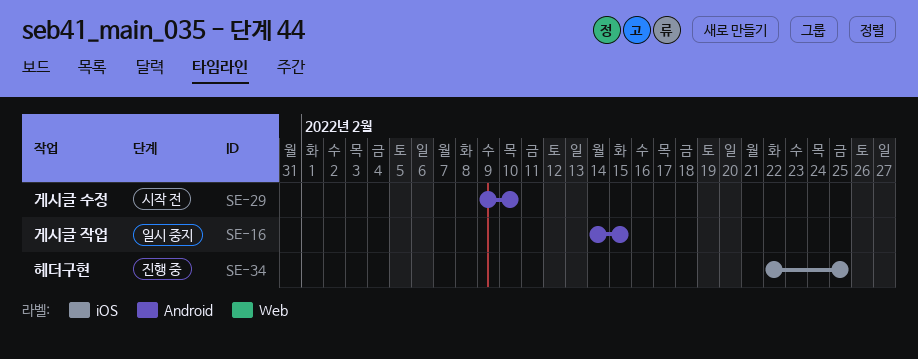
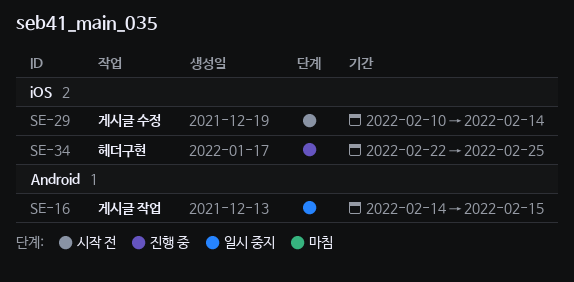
SE-29, label: Android -> iOS
SE-29, start: Feb 9 -> Feb 10
SE-29, due: Feb 10 -> Feb 14

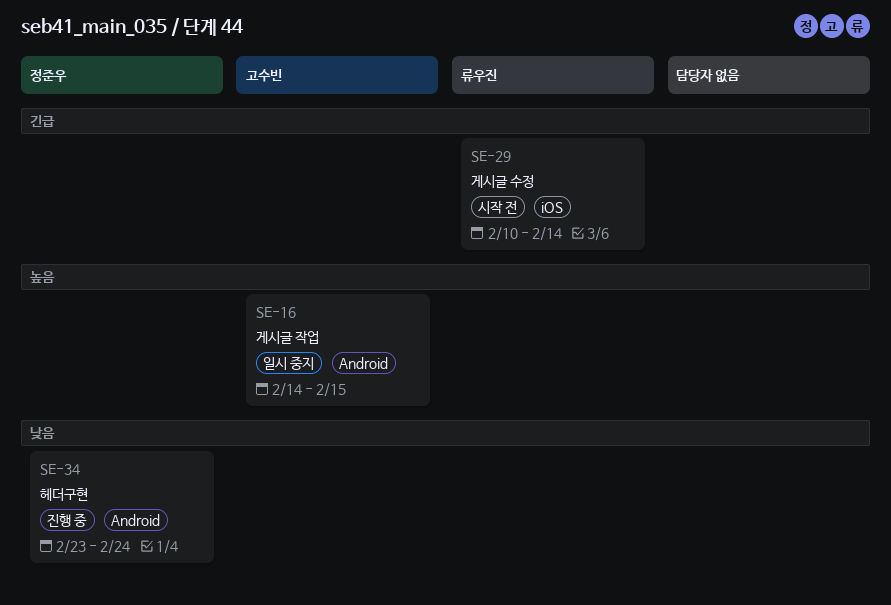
SE-34, label: iOS -> Android
SE-34, start: Feb 22 -> Feb 23
SE-34, due: Feb 25 -> Feb 24

